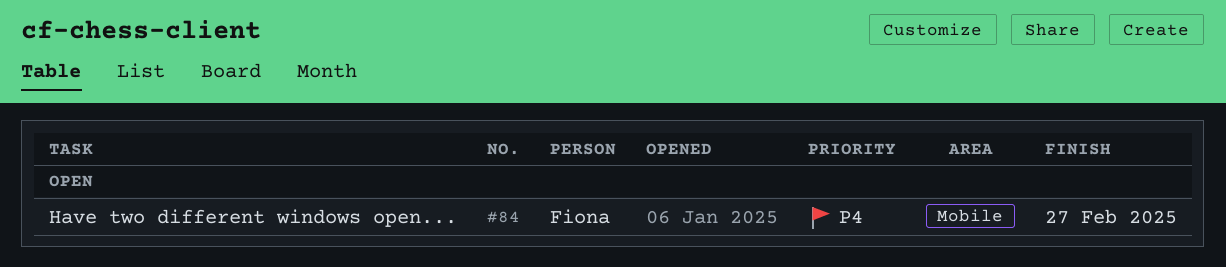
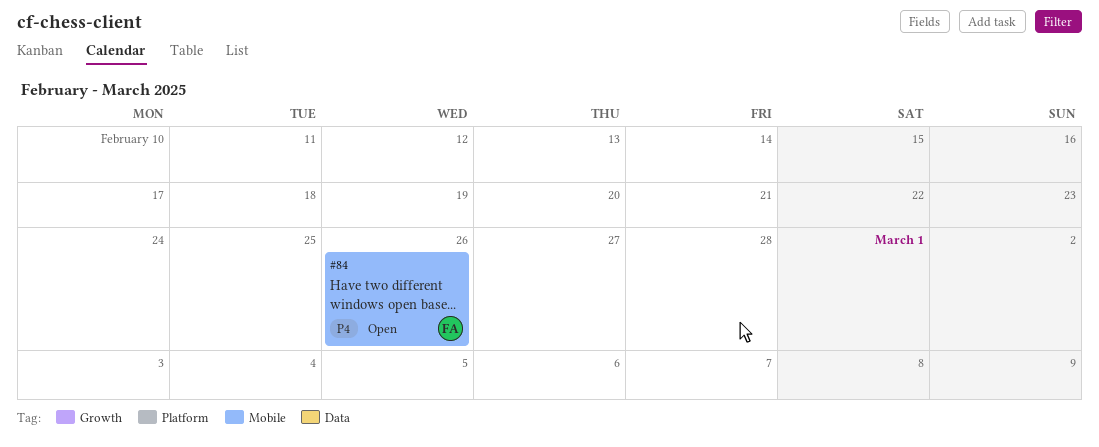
#84, due: Feb 27 -> Feb 26

